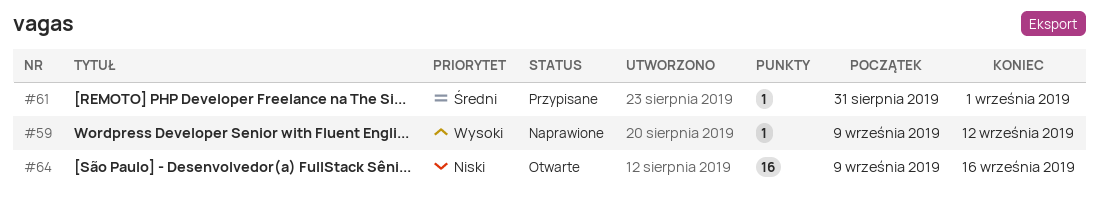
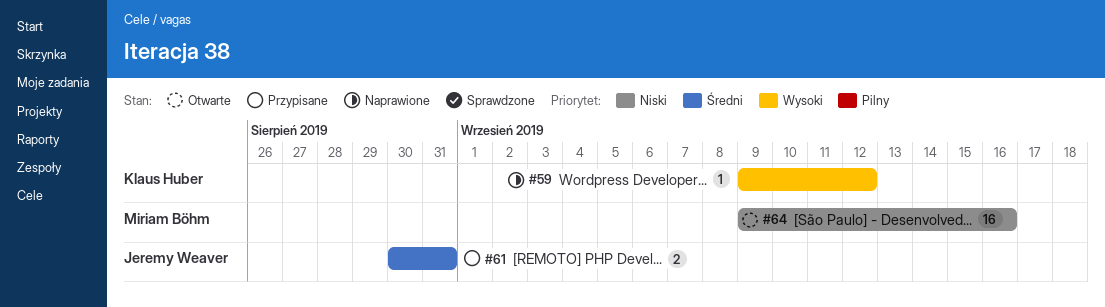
#61, estimate: 1 -> 2
#61, start: Aug 31 -> Aug 30
#61, due: Sep 1 -> Aug 31

